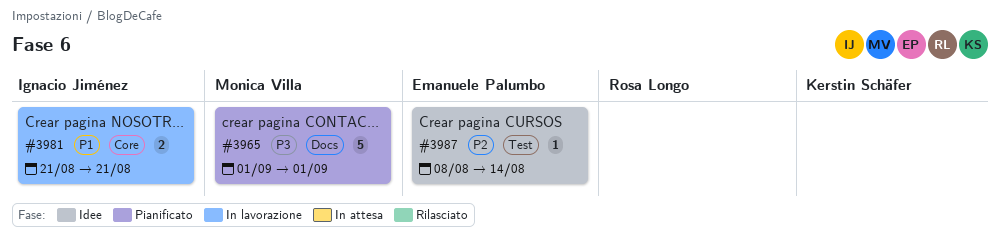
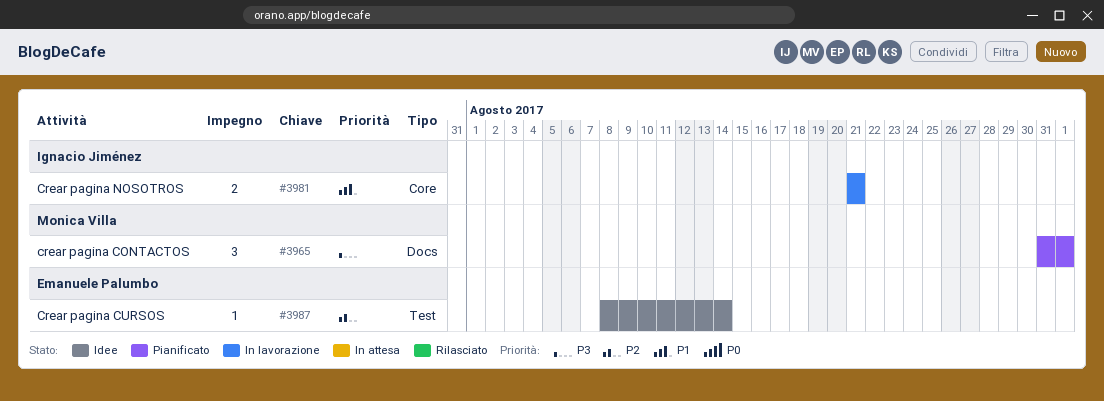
#3965, estimate: 5 -> 3
#3965, start: Sep 1 -> Aug 31

